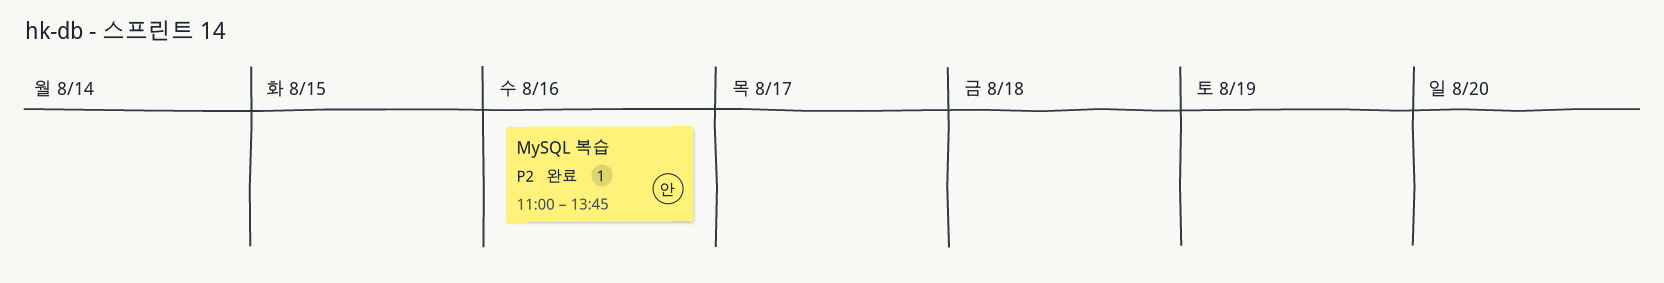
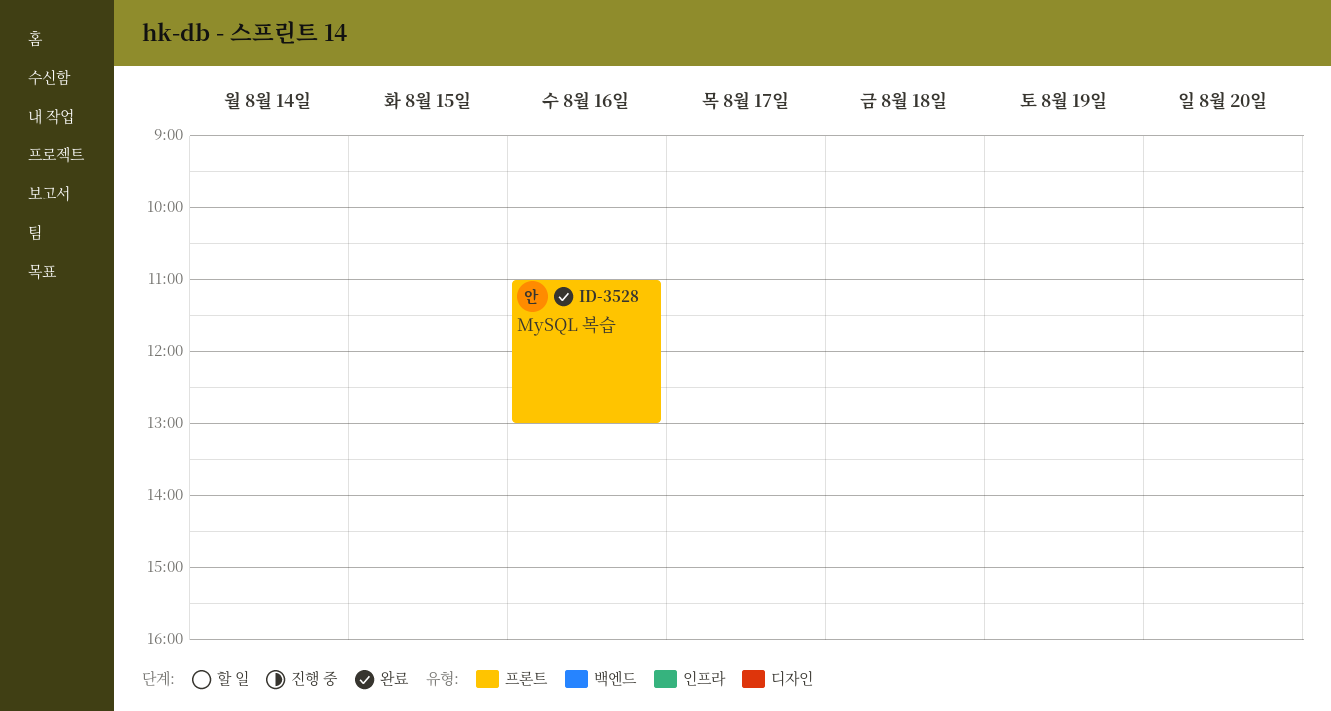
MySQL 복습, ends: 13:45 -> 13:00

